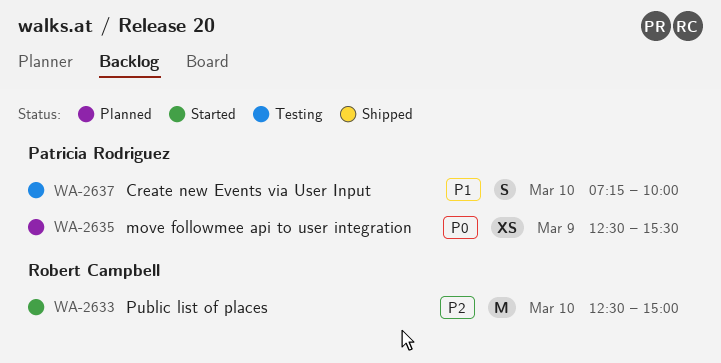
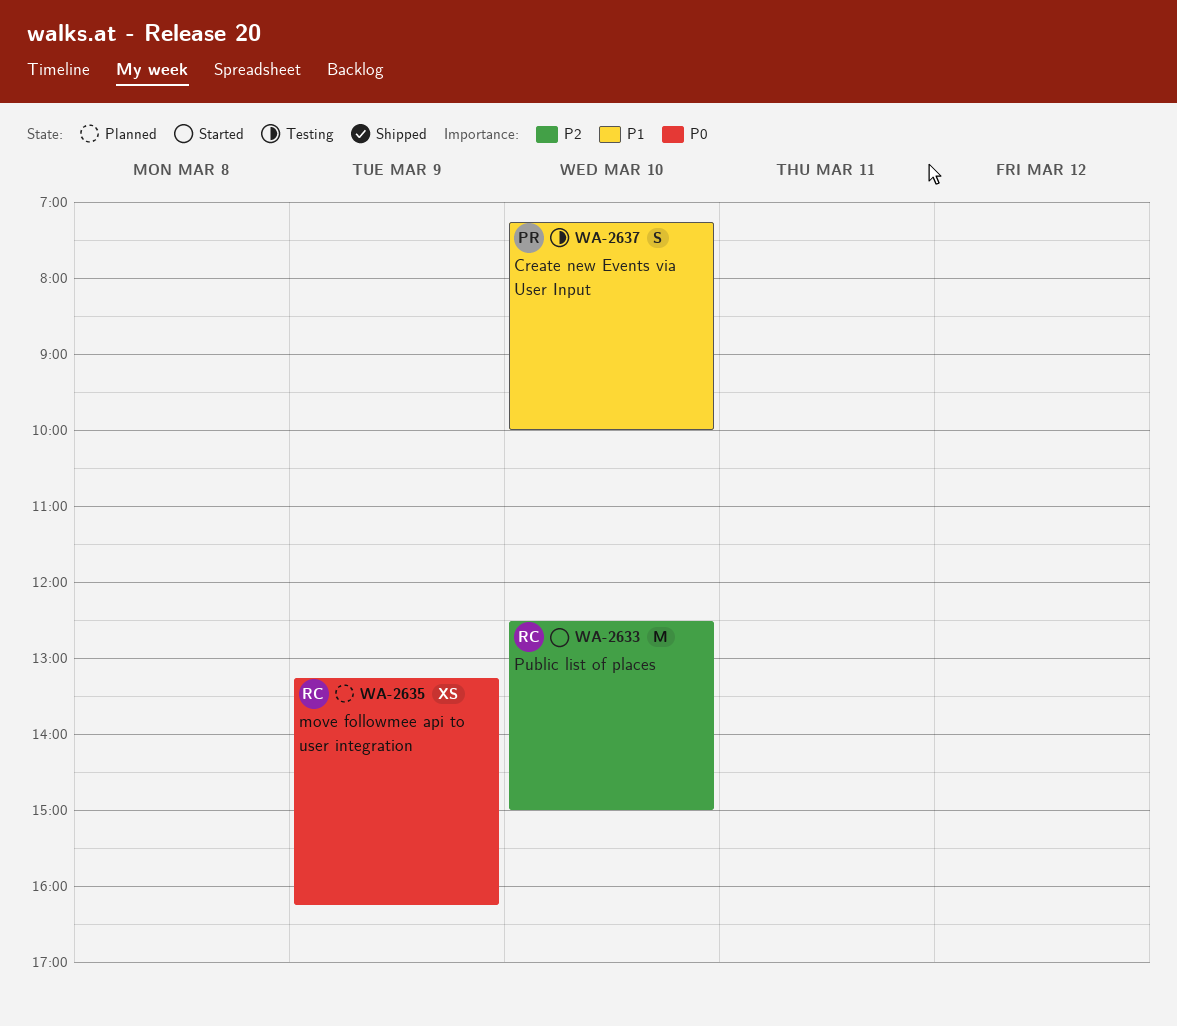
WA-2635, owner: Patricia Rodriguez -> Robert Campbell
WA-2635, begins: 12:30 -> 13:15
WA-2635, ends: 15:30 -> 16:15

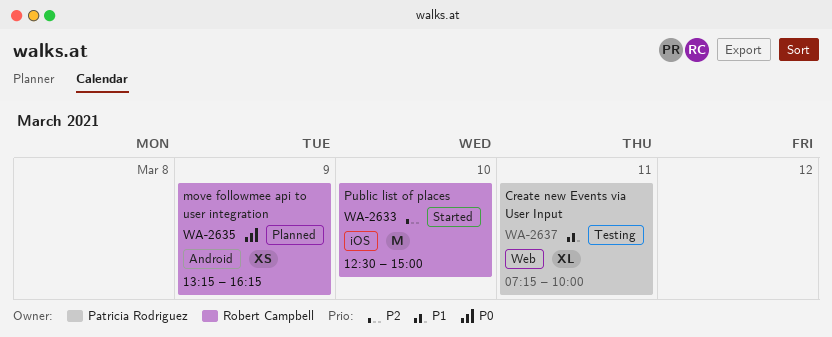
WA-2637, estimate: S -> XL
WA-2637, day: Mar 10 -> Mar 11

